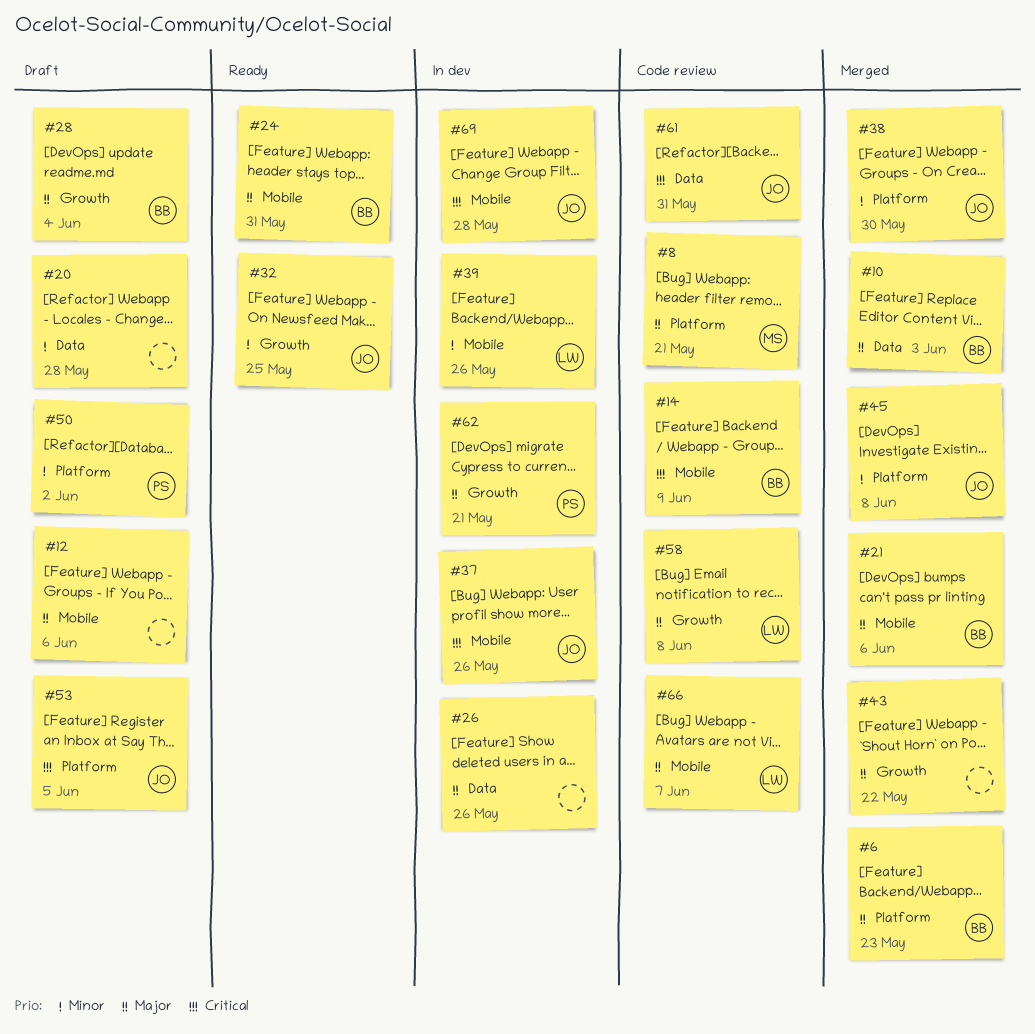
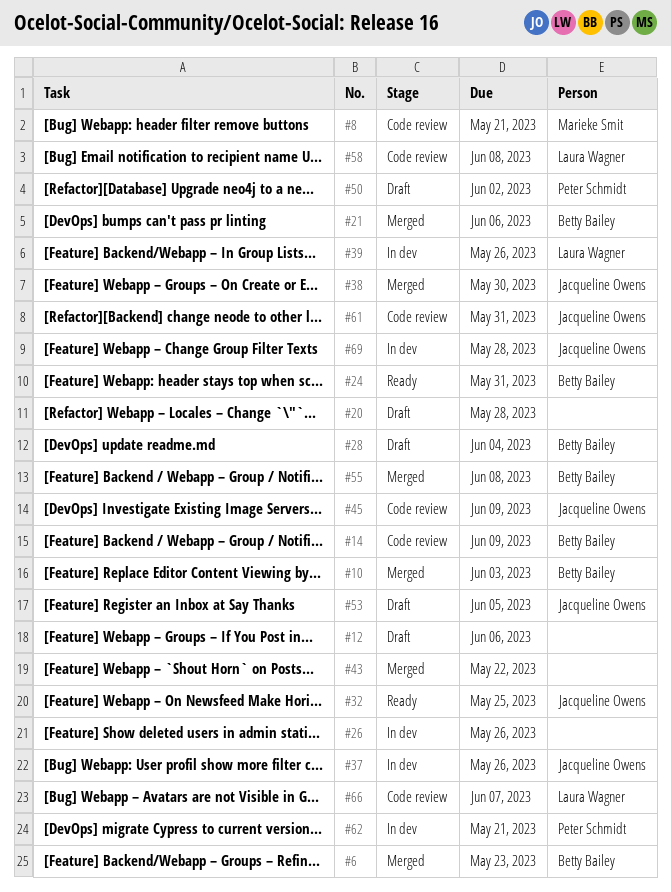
#45, status: Merged -> Code review
#45, due: Jun 8 -> Jun 9
#55: none -> present

